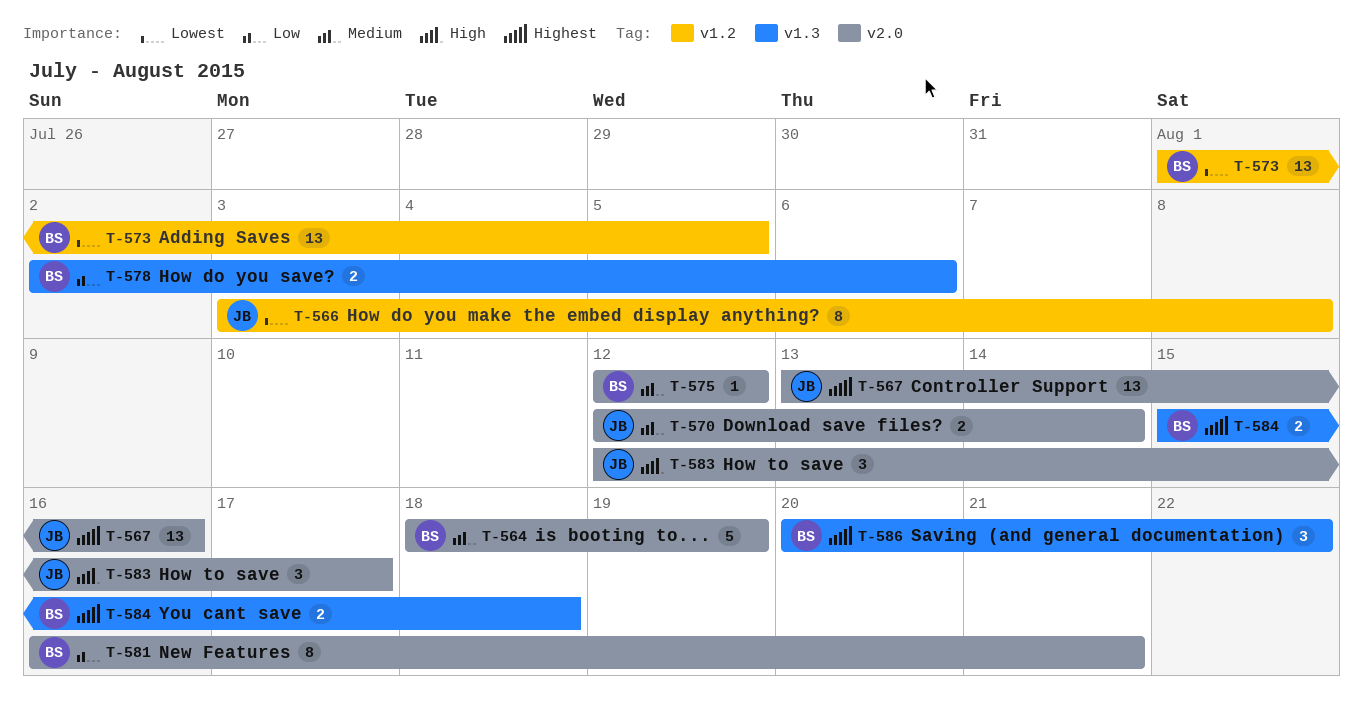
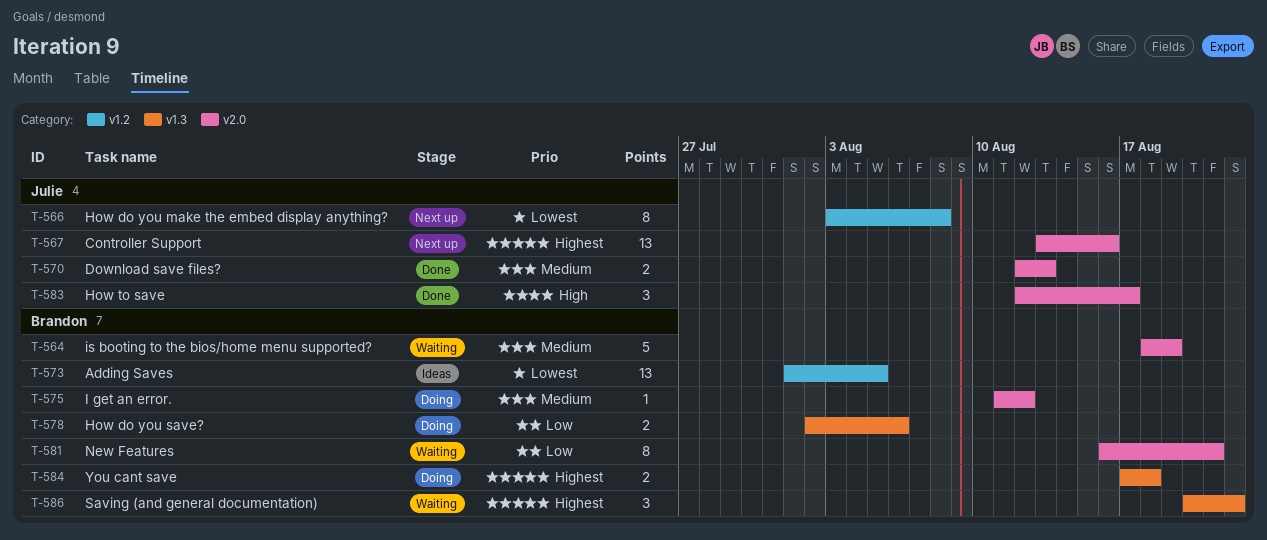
T-570, due: Aug 14 -> Aug 13
T-575, start: Aug 12 -> Aug 11
T-584, start: Aug 15 -> Aug 17

